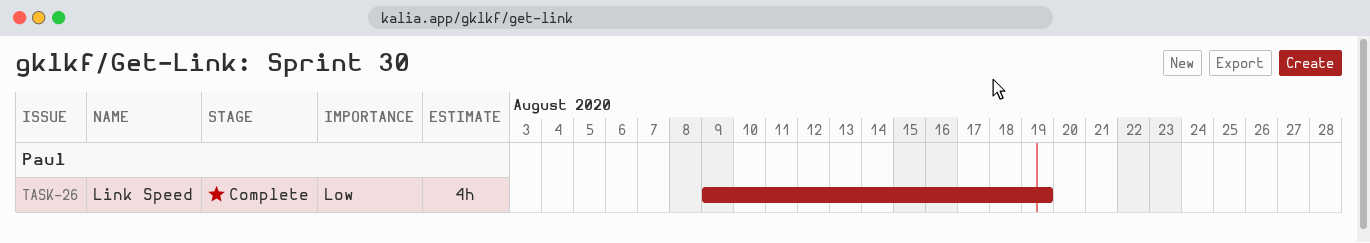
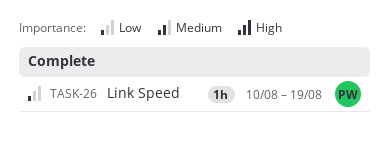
TASK-26, estimate: 4h -> 1h
TASK-26, start: Aug 9 -> Aug 10

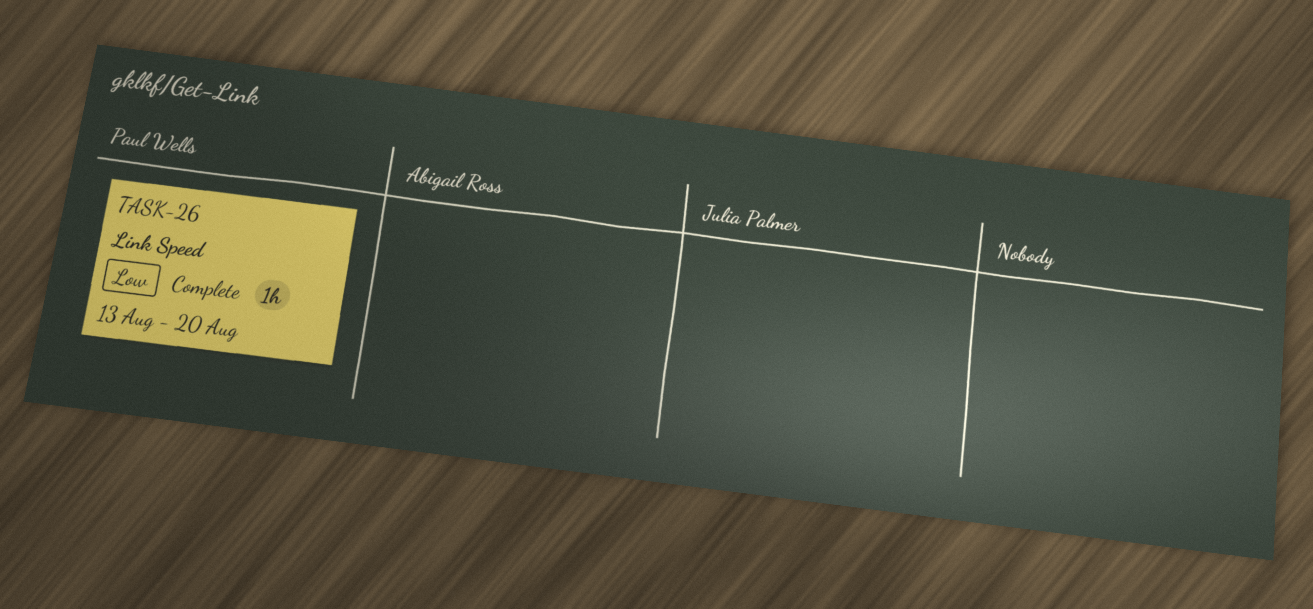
TASK-26, start: Aug 10 -> Aug 13
TASK-26, due: Aug 19 -> Aug 20

